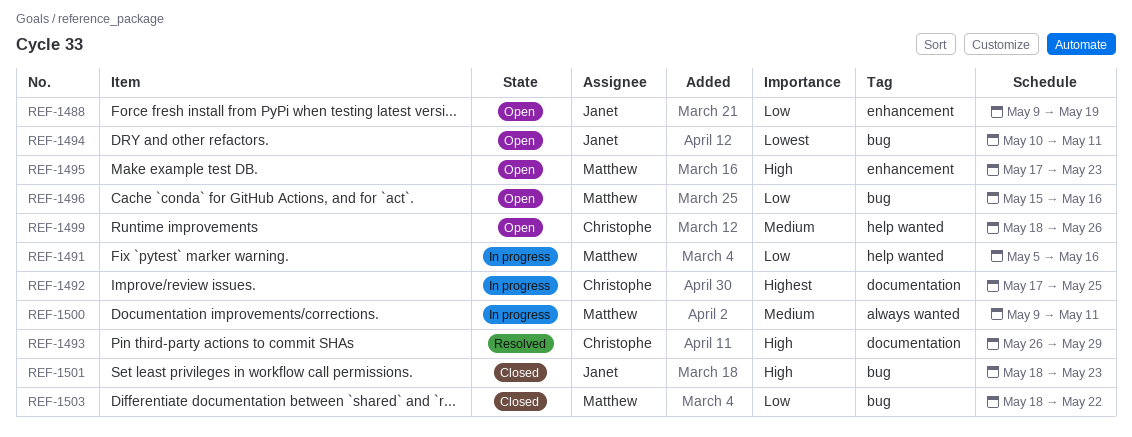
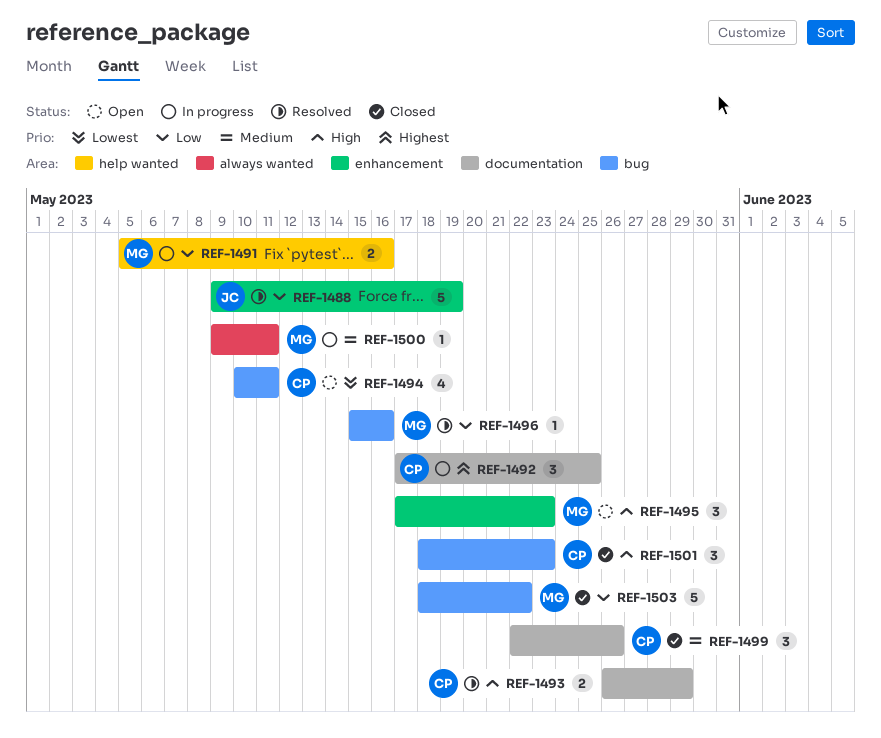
REF-1488, status: Open -> Resolved
REF-1494, owner: Janet -> Christophe
REF-1496, status: Open -> Resolved
REF-1499, status: Open -> Closed
REF-1499, label: help wanted -> documentation
REF-1499, start: May 18 -> May 22
REF-1501, owner: Janet -> Christophe

